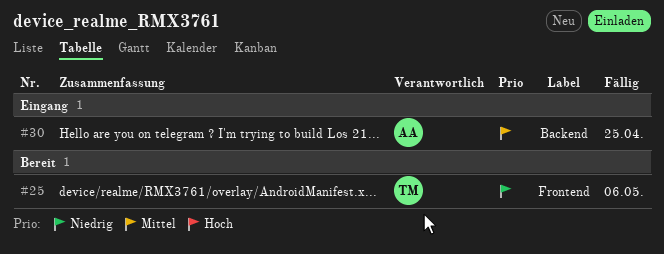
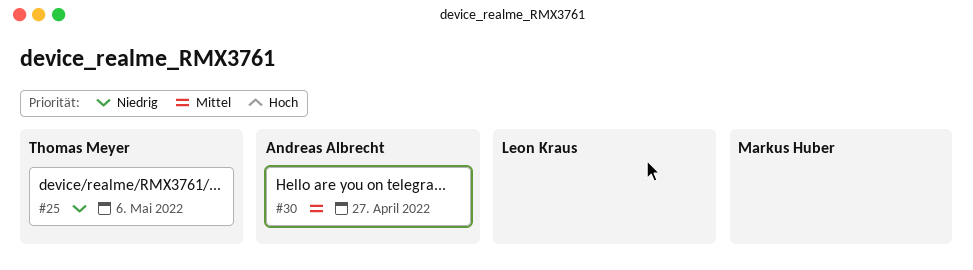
#30, due: Apr 25 -> Apr 27

